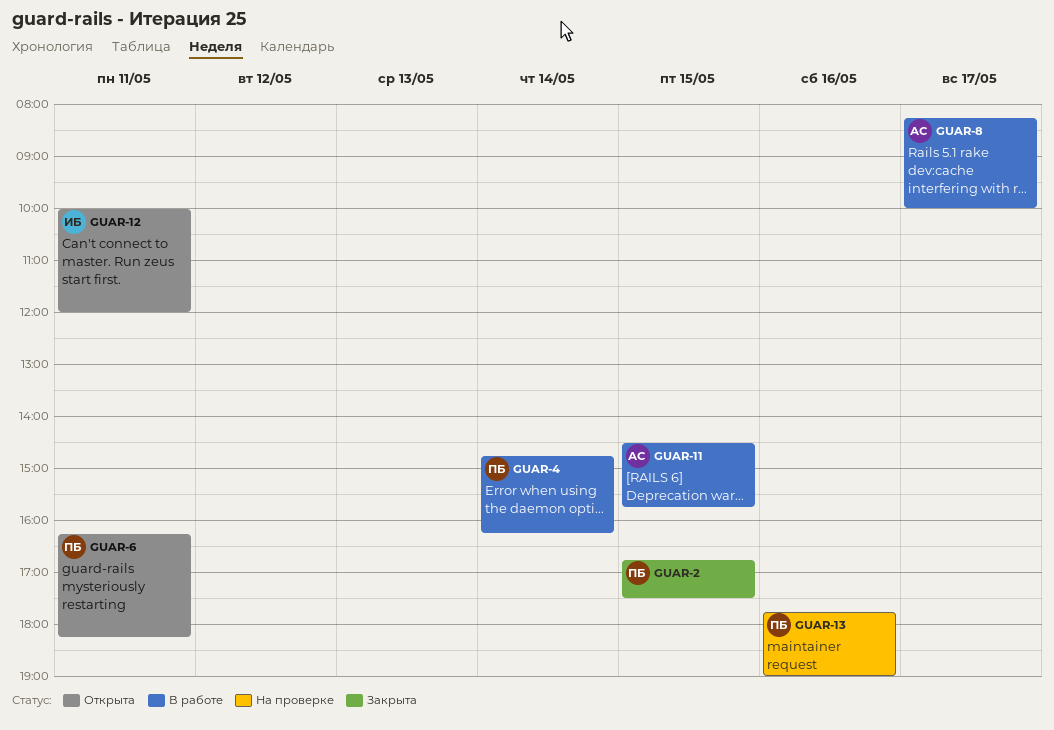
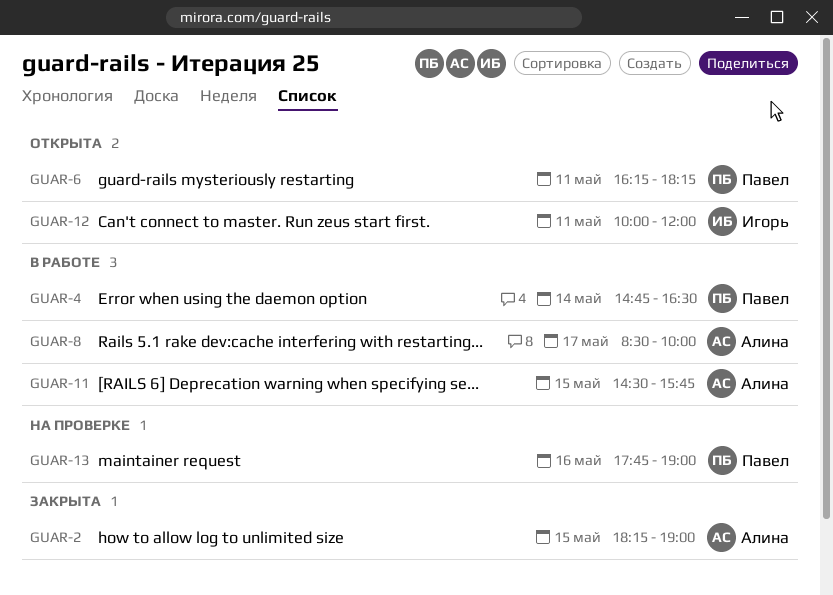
GUAR-2, owner: Павел -> Алина
GUAR-2, begins: 16:45 -> 18:15
GUAR-2, ends: 17:30 -> 19:00
GUAR-4, ends: 16:15 -> 16:30
GUAR-8, begins: 08:15 -> 08:30

